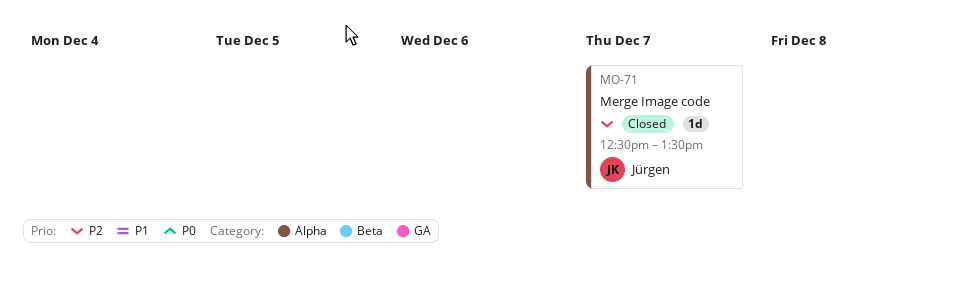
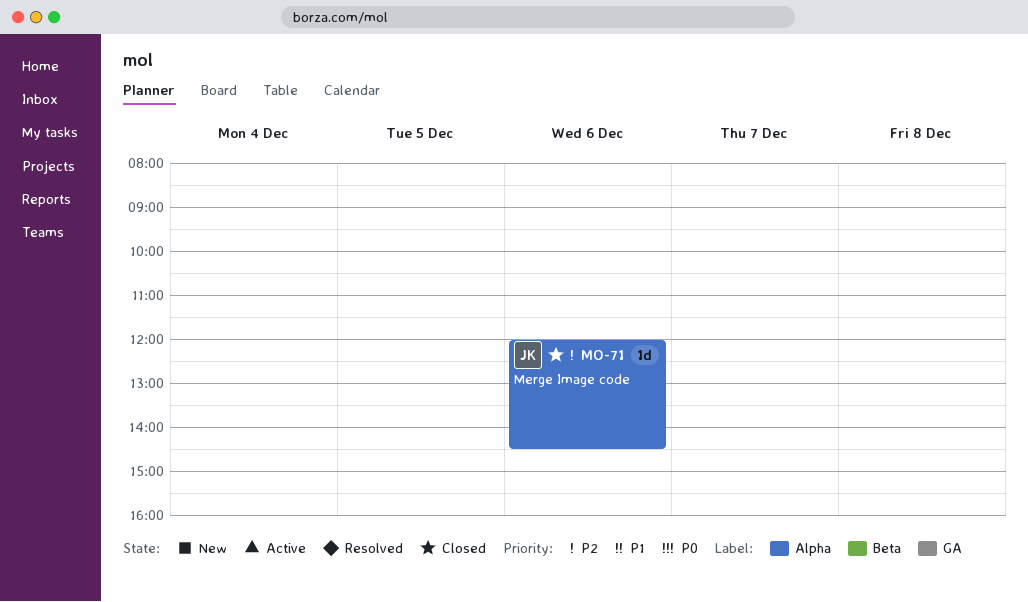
MO-71, day: Dec 7 -> Dec 6
MO-71, begins: 12:30 -> 12:00
MO-71, ends: 13:30 -> 14:30

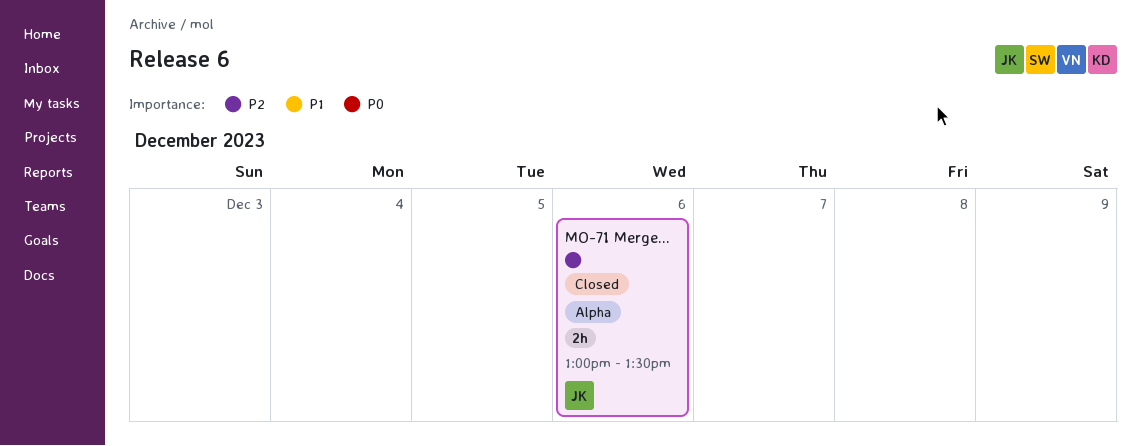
MO-71, estimate: 1d -> 2h
MO-71, begins: 12:00 -> 13:00
MO-71, ends: 14:30 -> 13:30

